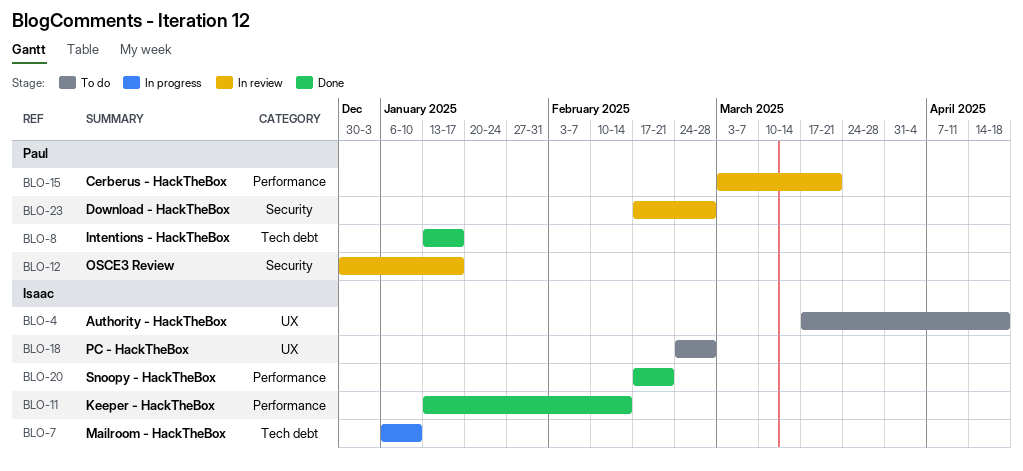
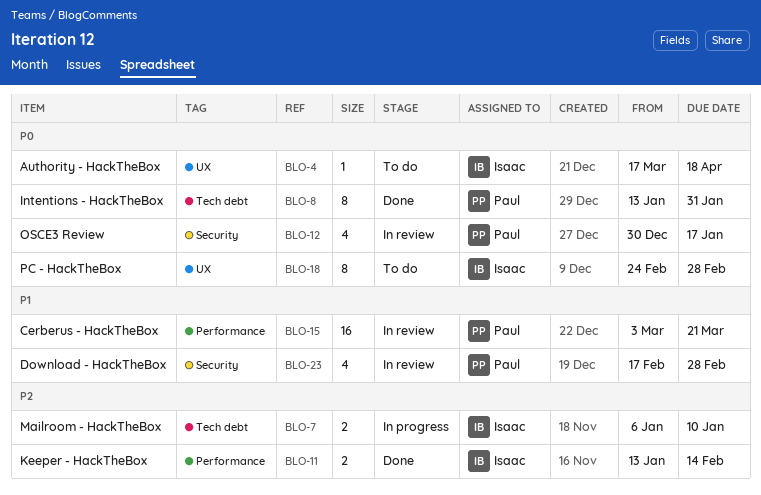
BLO-8, due: Jan 17 -> Jan 31
BLO-20: present -> none

